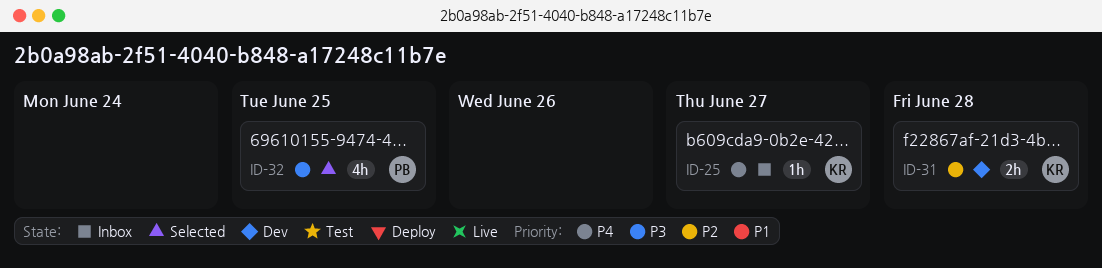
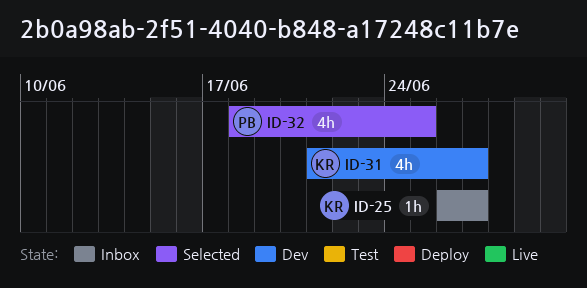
ID-31, estimate: 2h -> 4h
ID-31, due: Jun 28 -> Jun 27

